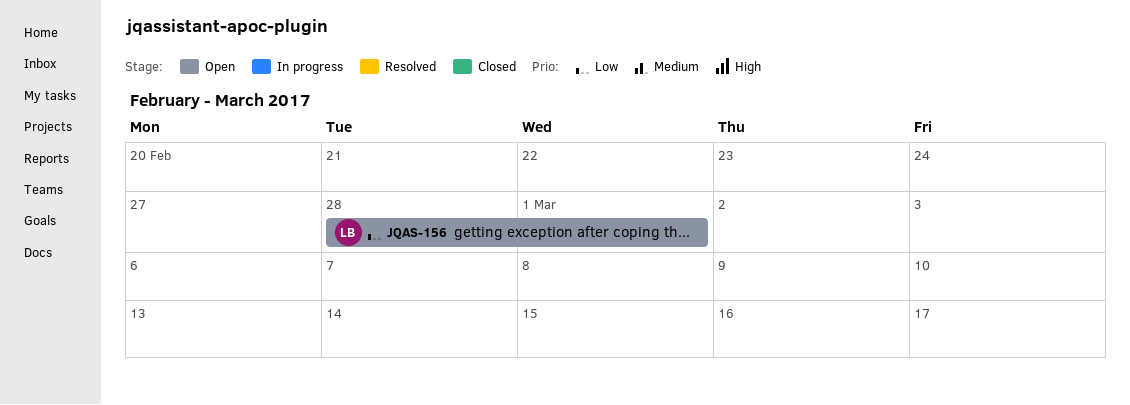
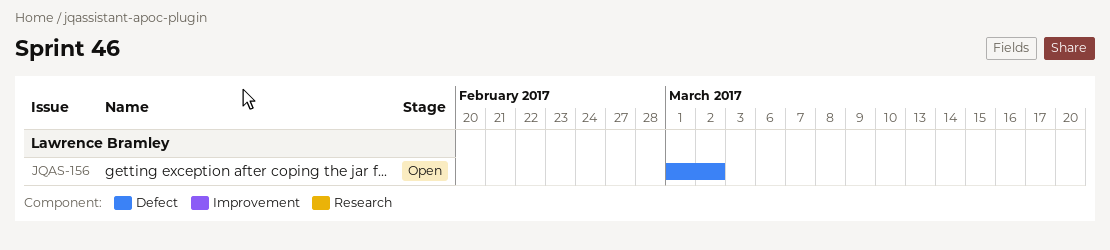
JQAS-156, start: Feb 28 -> Mar 1
JQAS-156, due: Mar 1 -> Mar 2

